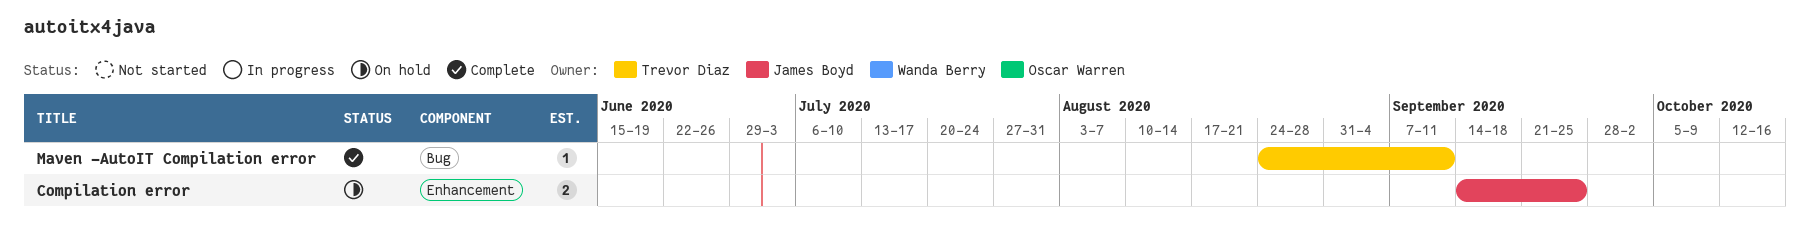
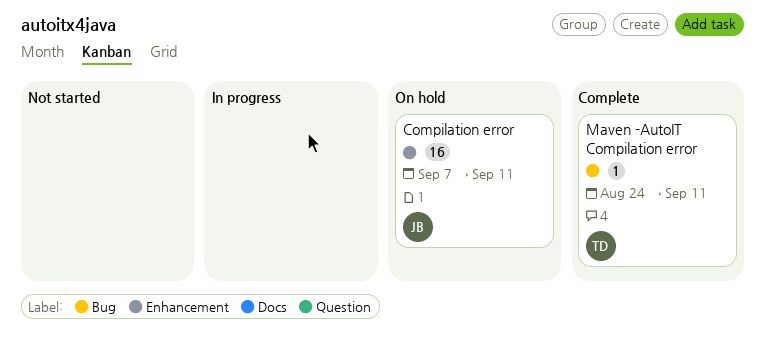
Compilation error, estimate: 2 -> 16
Compilation error, start: Sep 14 -> Sep 7
Compilation error, due: Sep 25 -> Sep 11

